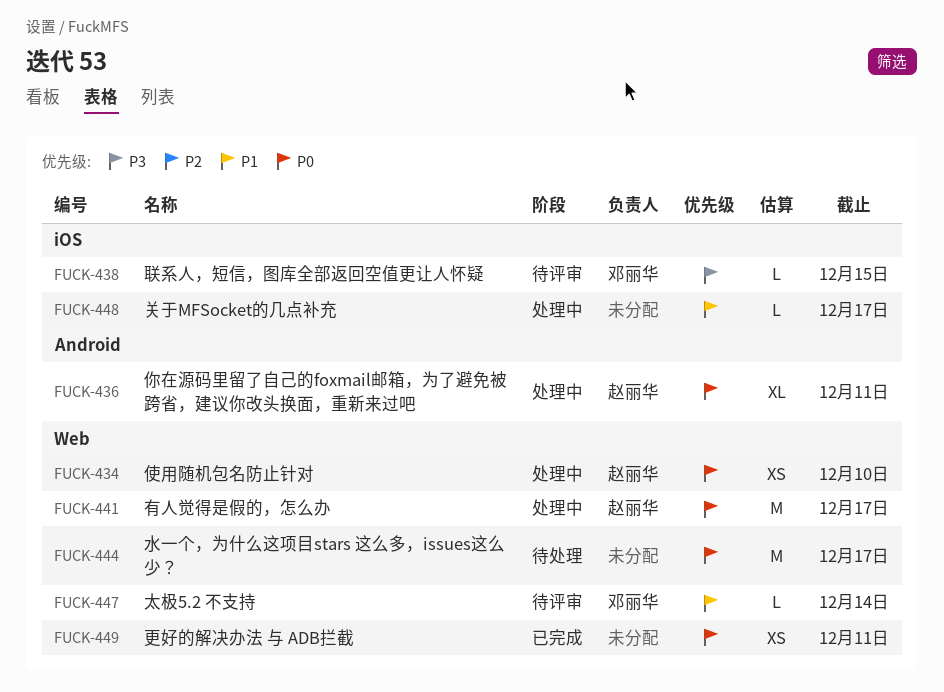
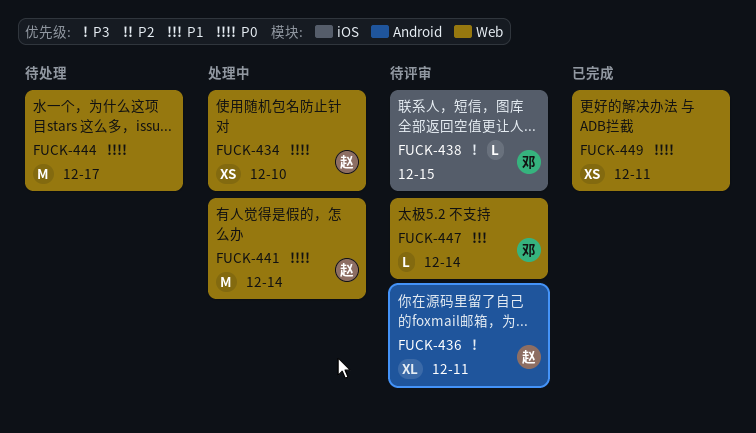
FUCK-436, status: 处理中 -> 待评审
FUCK-436, priority: P0 -> P3
FUCK-441, due: Dec 17 -> Dec 14
FUCK-448: present -> none

